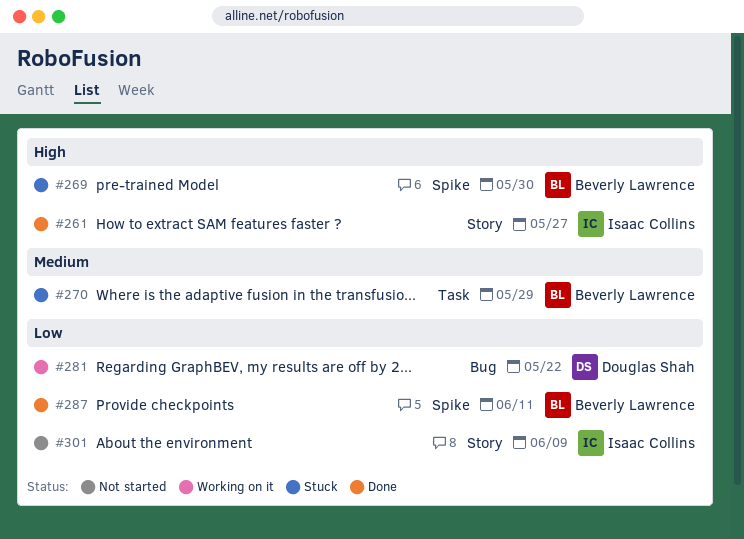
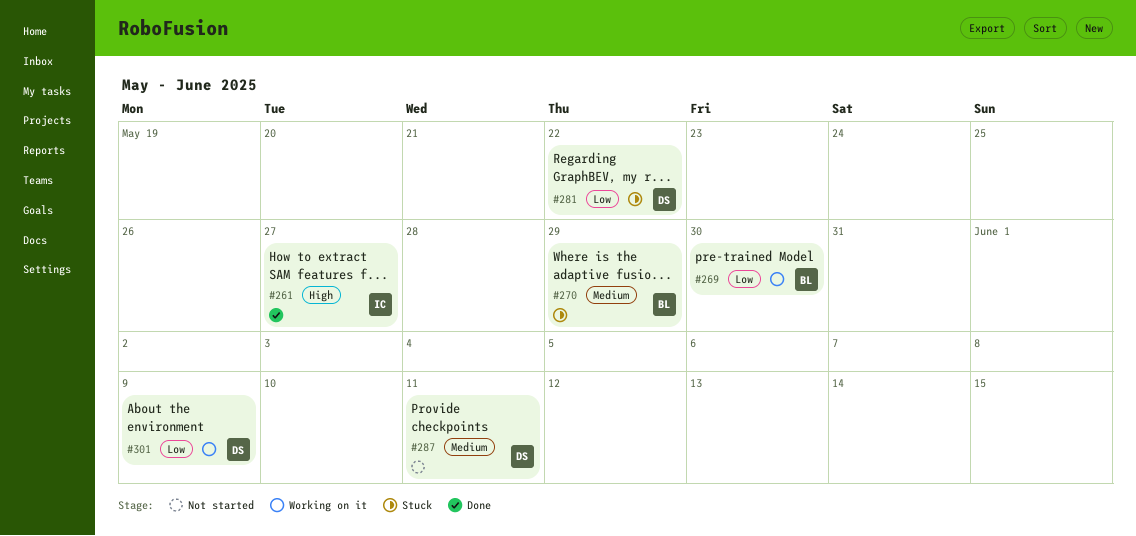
#269, status: Stuck -> Working on it
#269, priority: High -> Low
#281, status: Working on it -> Stuck
#287, status: Done -> Not started
#287, owner: Beverly Lawrence -> Douglas Shah
#287, priority: Low -> Medium
#301, status: Not started -> Working on it
#301, owner: Isaac Collins -> Douglas Shah

